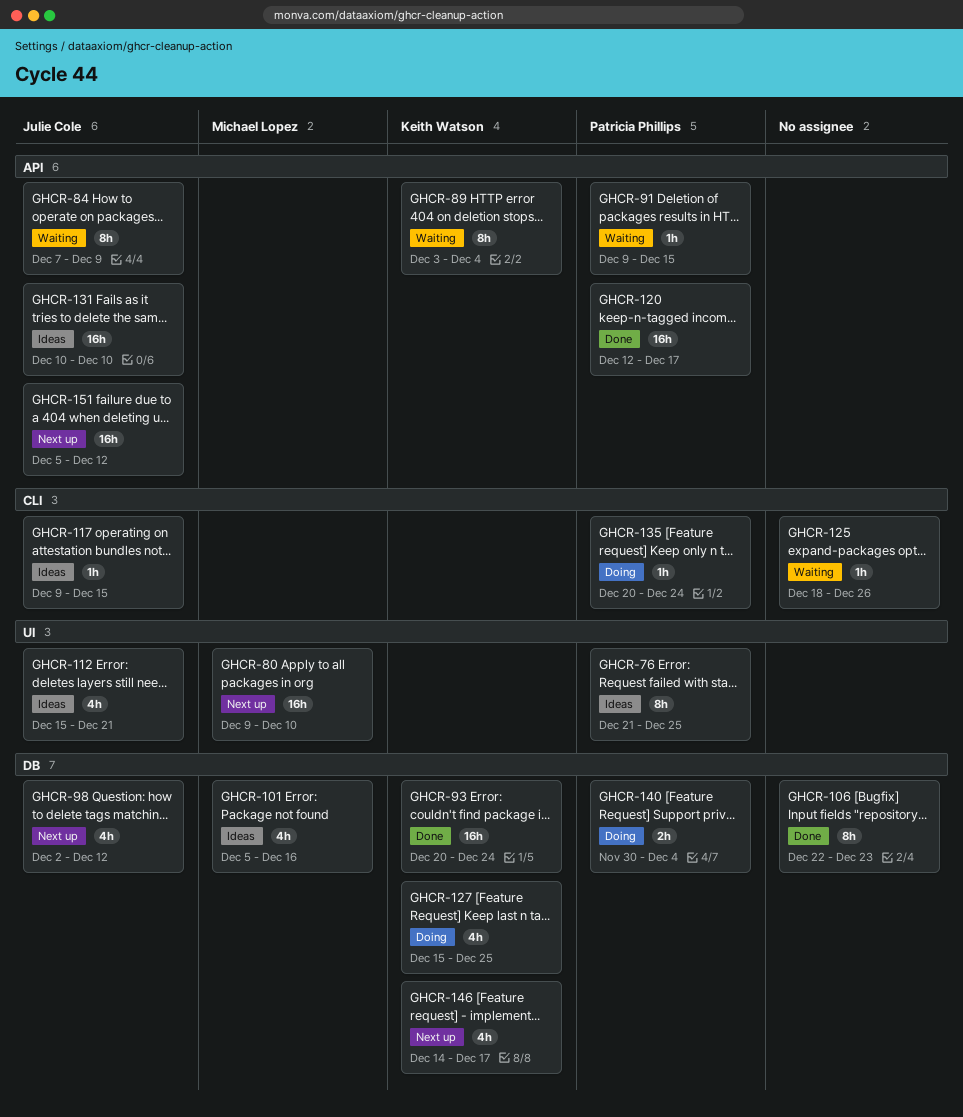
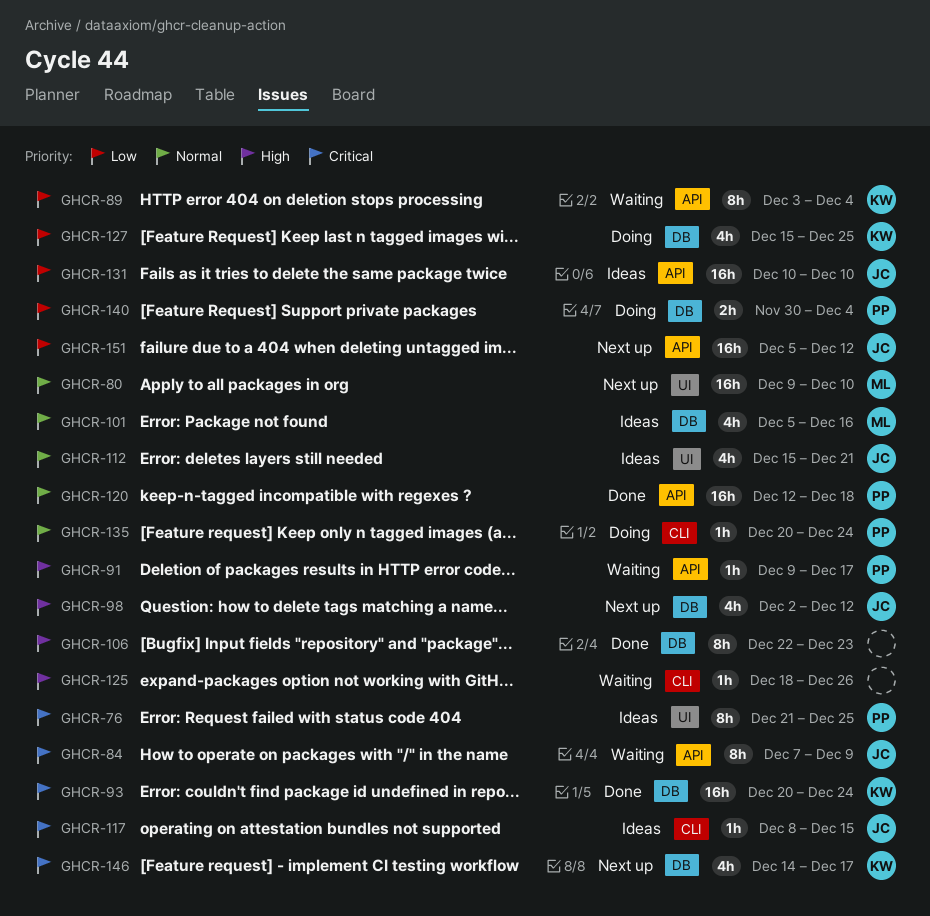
GHCR-91, due: Dec 15 -> Dec 17
GHCR-117, start: Dec 9 -> Dec 8
GHCR-120, due: Dec 17 -> Dec 18

